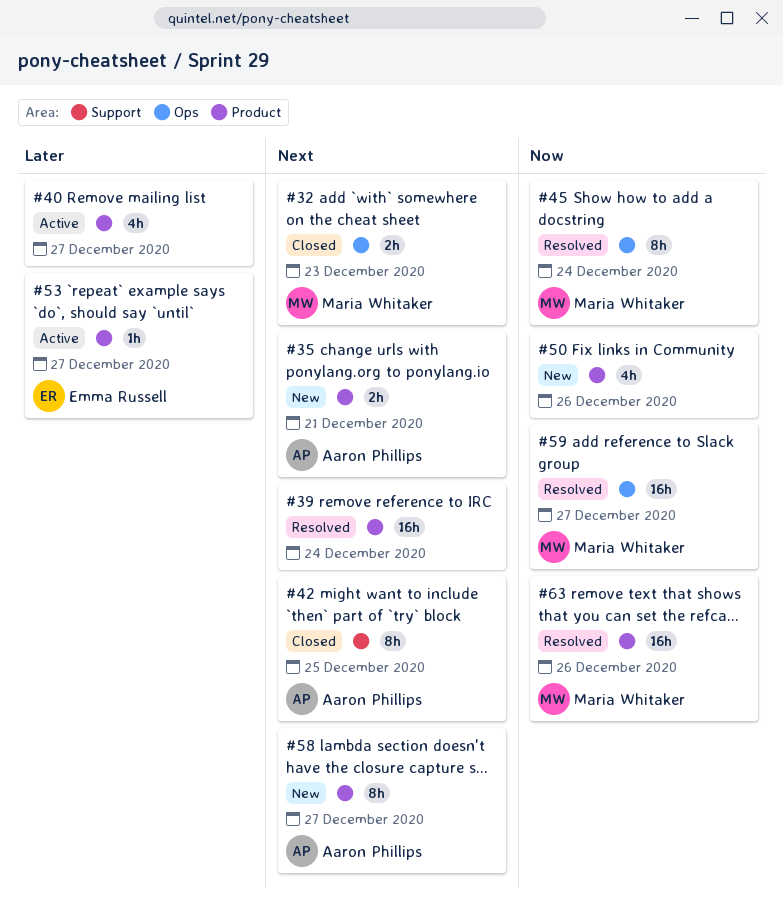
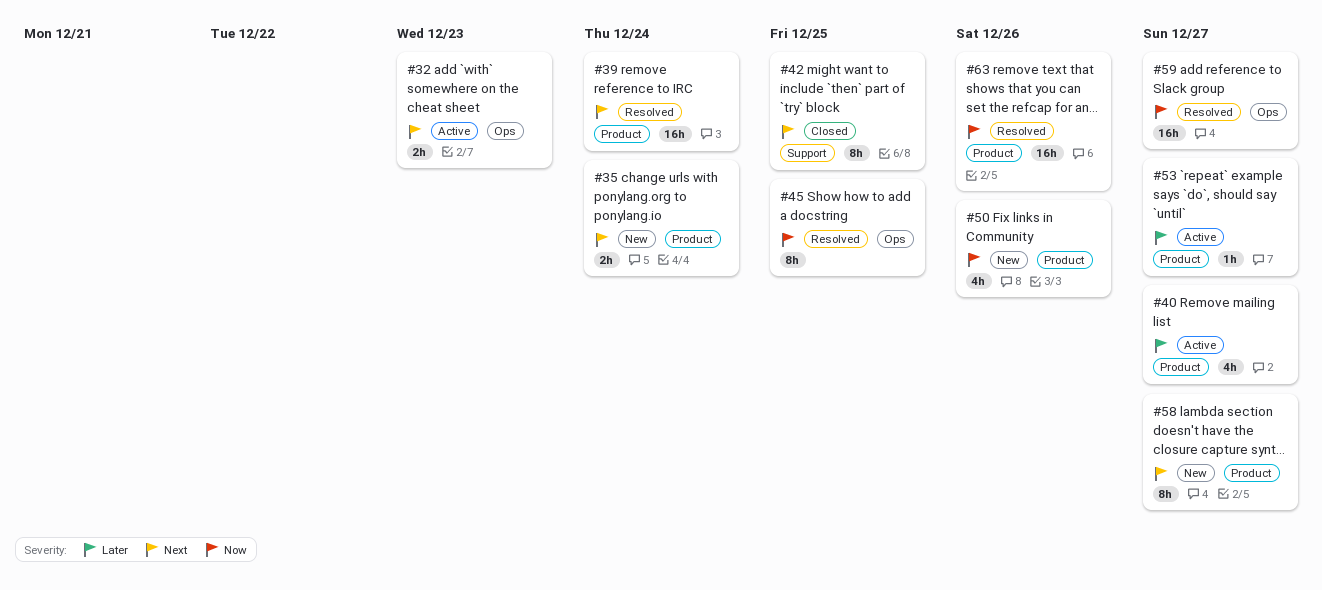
#32, status: Closed -> Active
#35, due: Dec 21 -> Dec 24
#45, due: Dec 24 -> Dec 25

